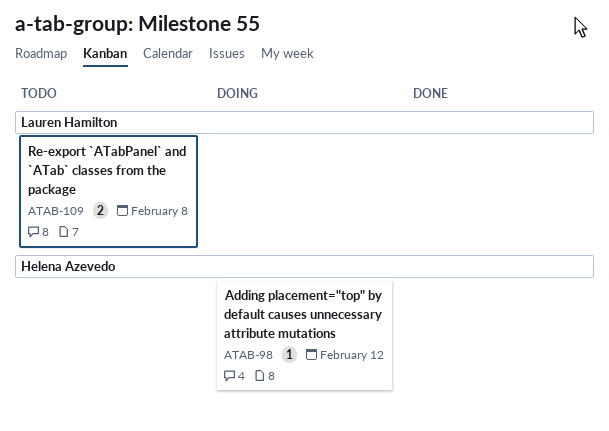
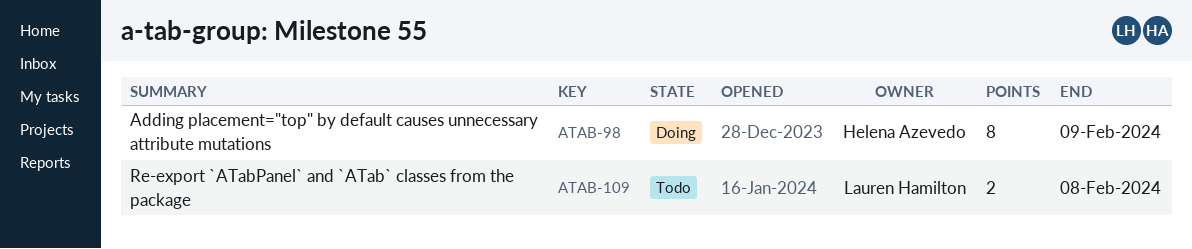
ATAB-98, estimate: 1 -> 8
ATAB-98, due: Feb 12 -> Feb 9

